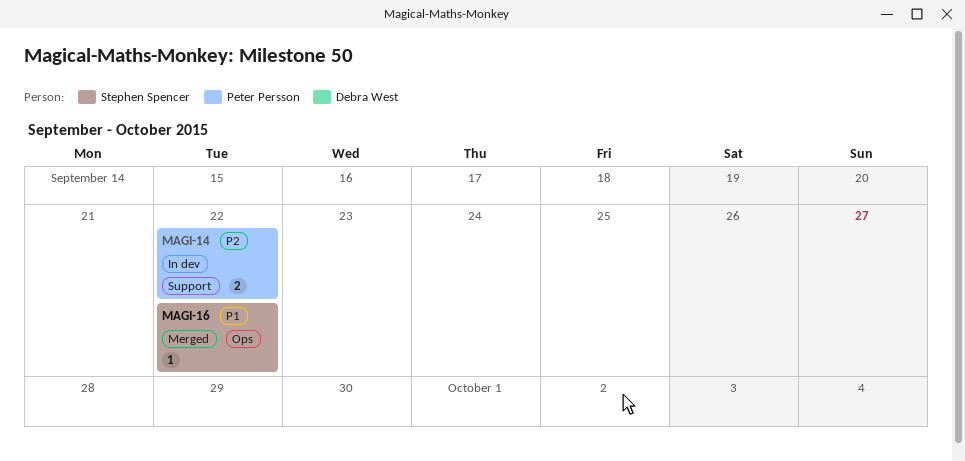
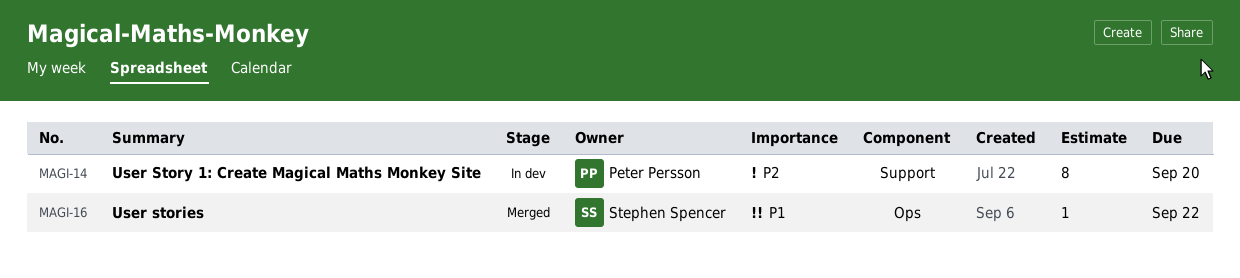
MAGI-14, estimate: 2 -> 8
MAGI-14, due: Sep 22 -> Sep 20

